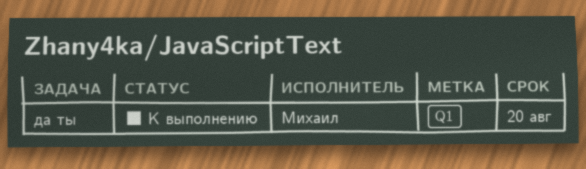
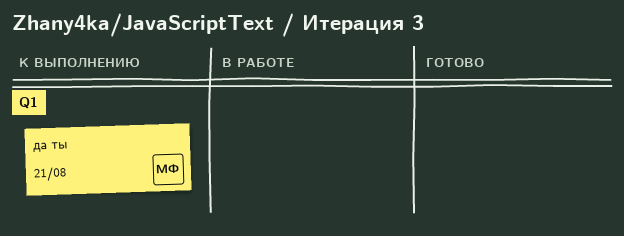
да ты, due: Aug 20 -> Aug 21

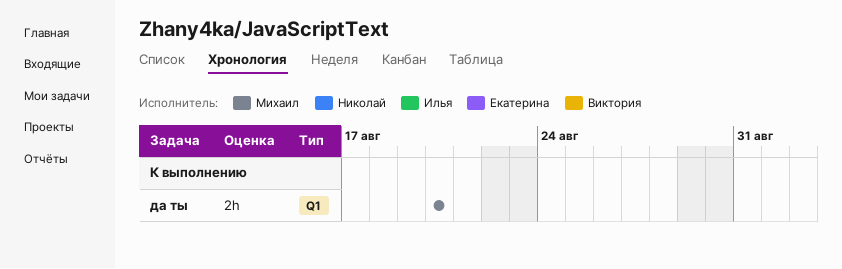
да ты, due: Aug 21 -> Aug 20

